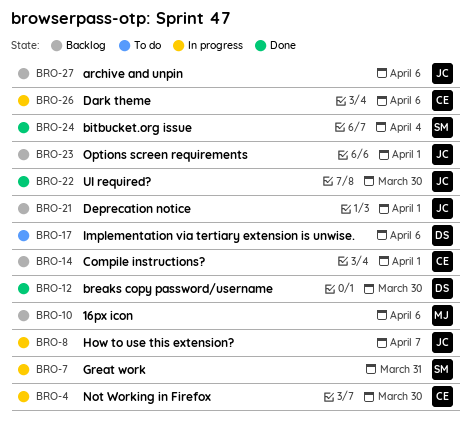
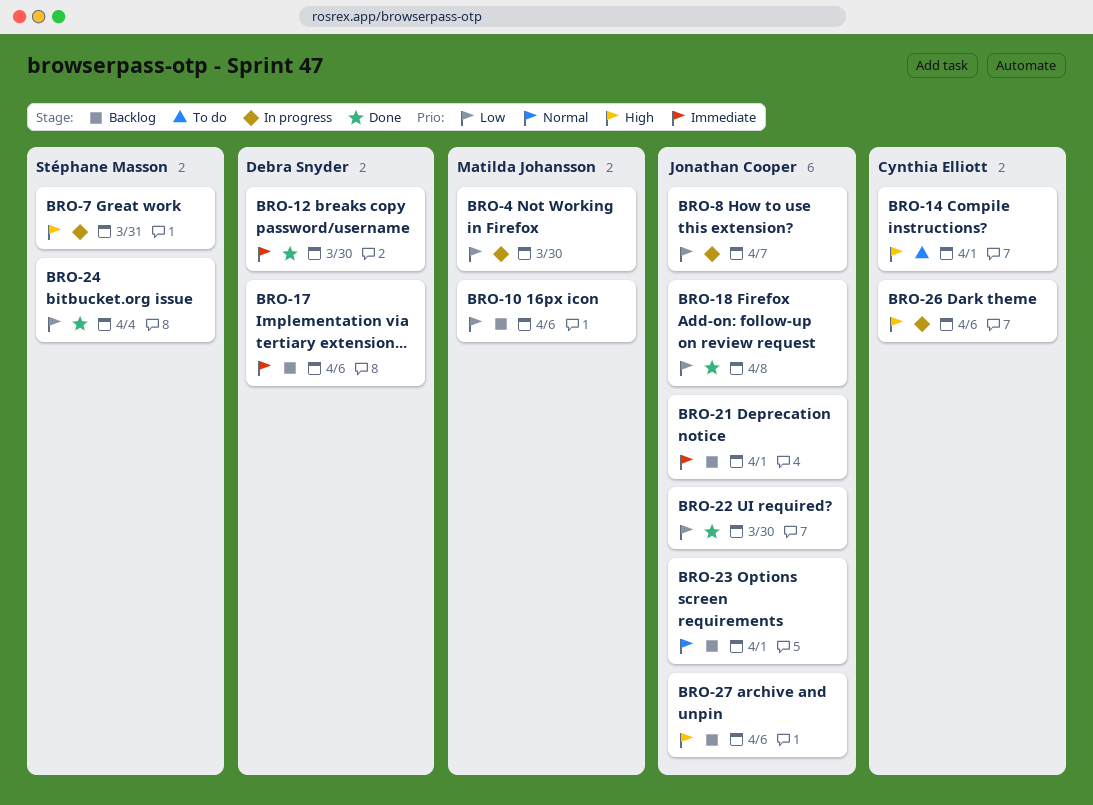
BRO-4, owner: Cynthia Elliott -> Matilda Johansson
BRO-14, status: Backlog -> To do
BRO-17, status: To do -> Backlog
BRO-18: none -> present

